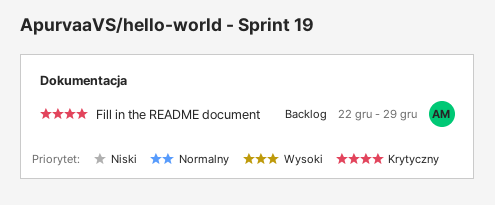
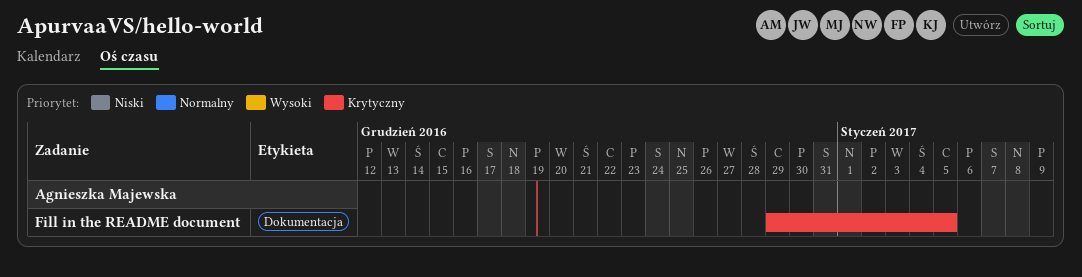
Fill in the README document, start: Dec 22 -> Dec 29
Fill in the README document, due: Dec 29 -> Jan 5

